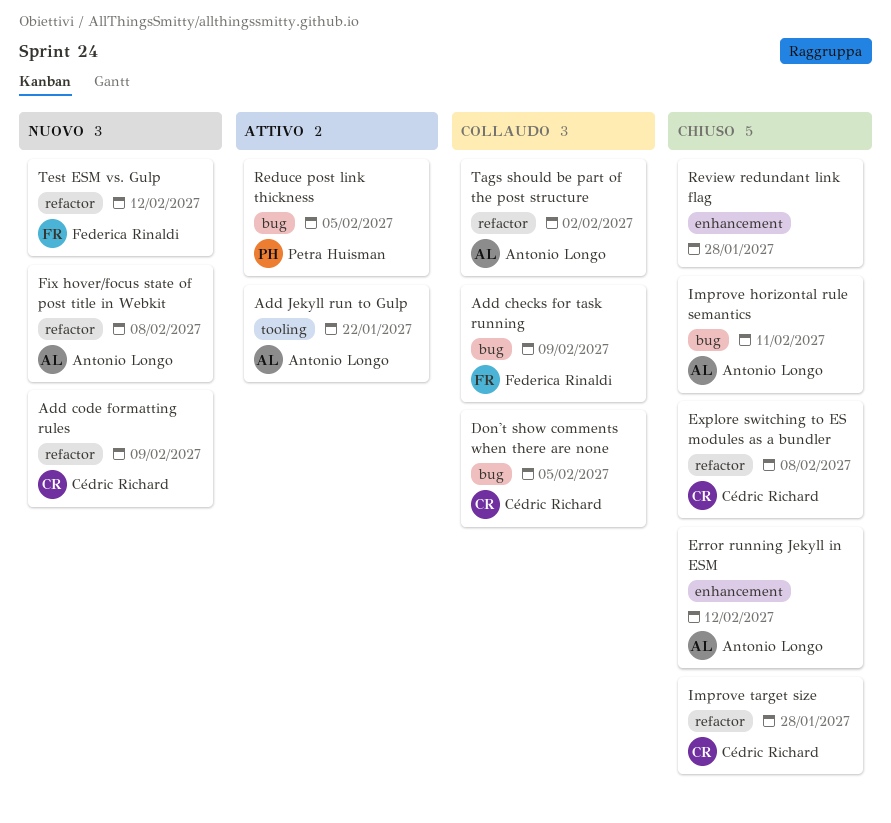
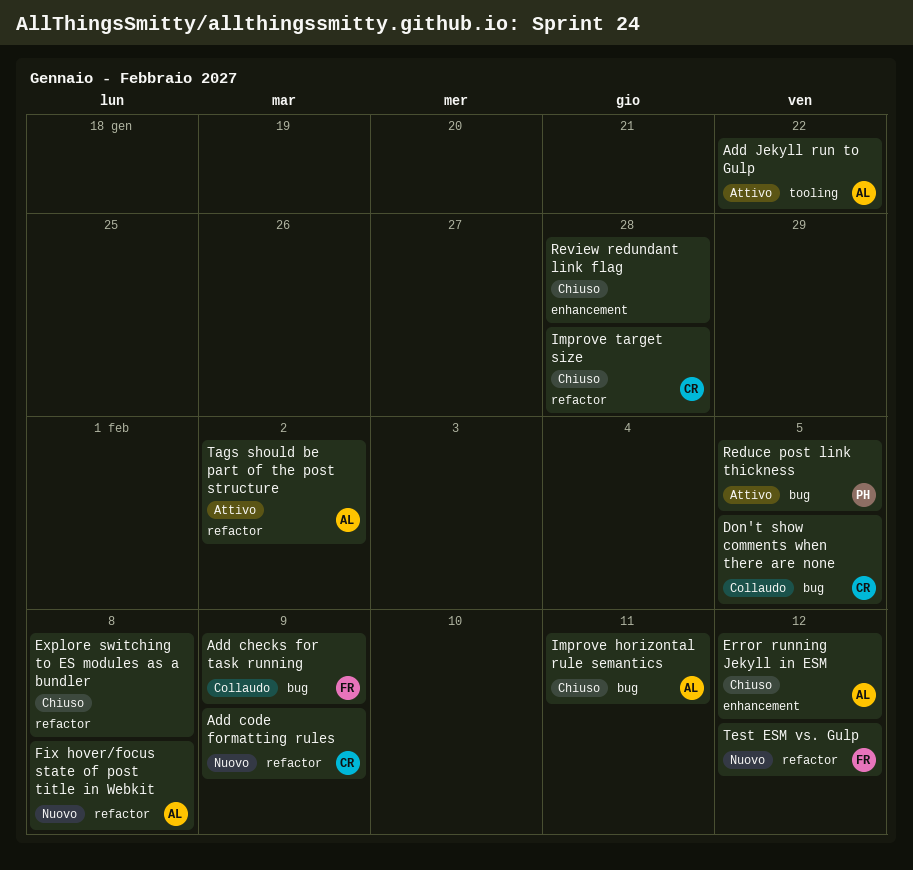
Explore switching to ES modules as a bundler, owner: Cédric Richard -> none
Tags should be part of the post structure, status: Collaudo -> Attivo

